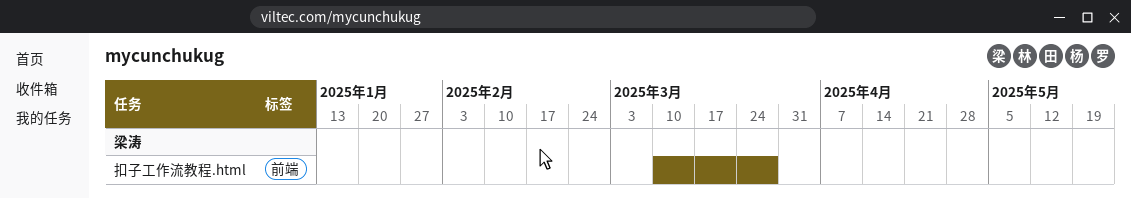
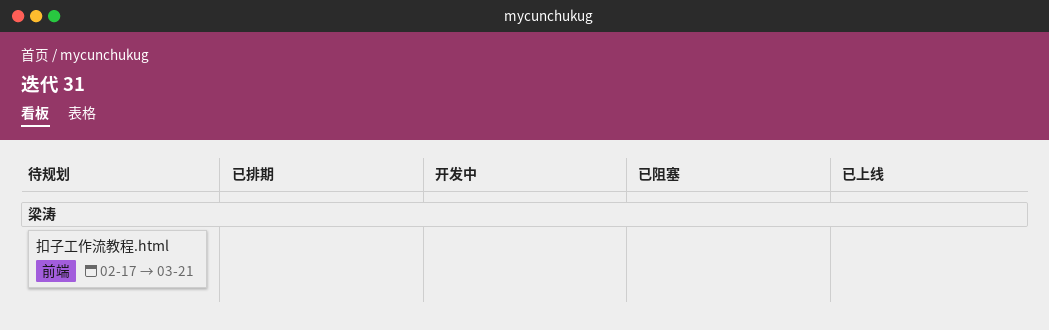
扣子工作流教程.html, start: Mar 10 -> Feb 17
扣子工作流教程.html, due: Mar 28 -> Mar 21

